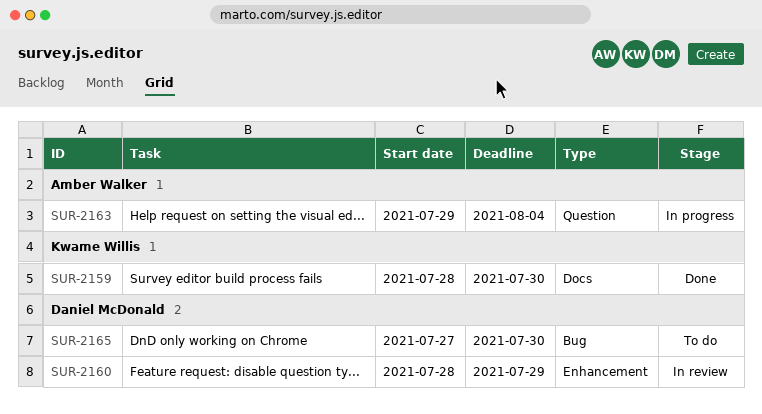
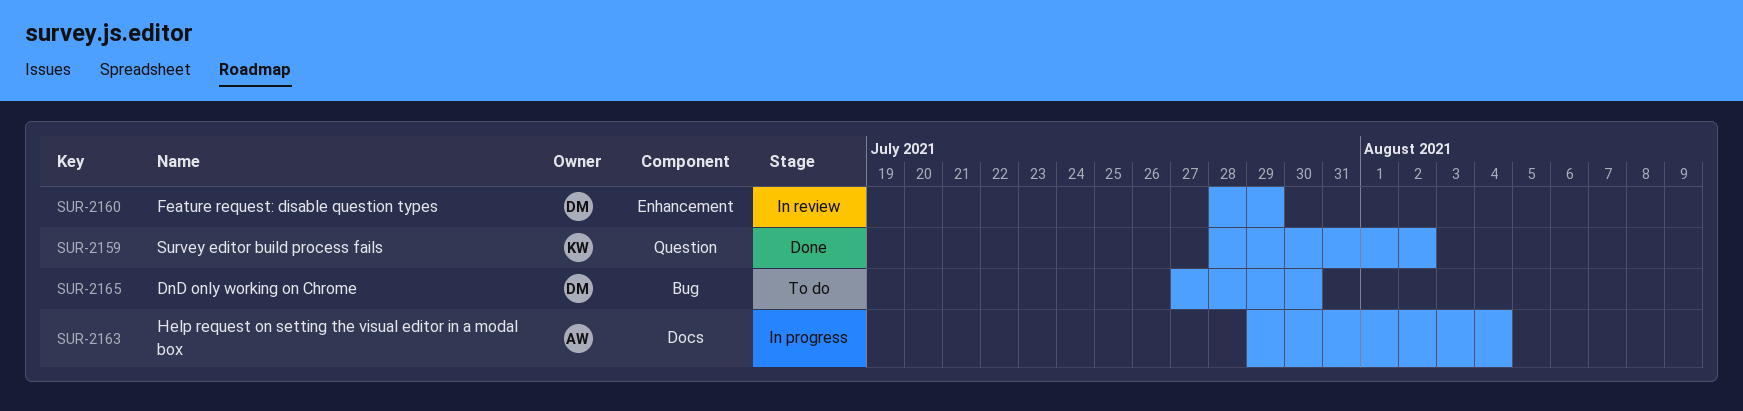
SUR-2159, label: Docs -> Question
SUR-2159, due: Jul 30 -> Aug 2
SUR-2163, label: Question -> Docs

